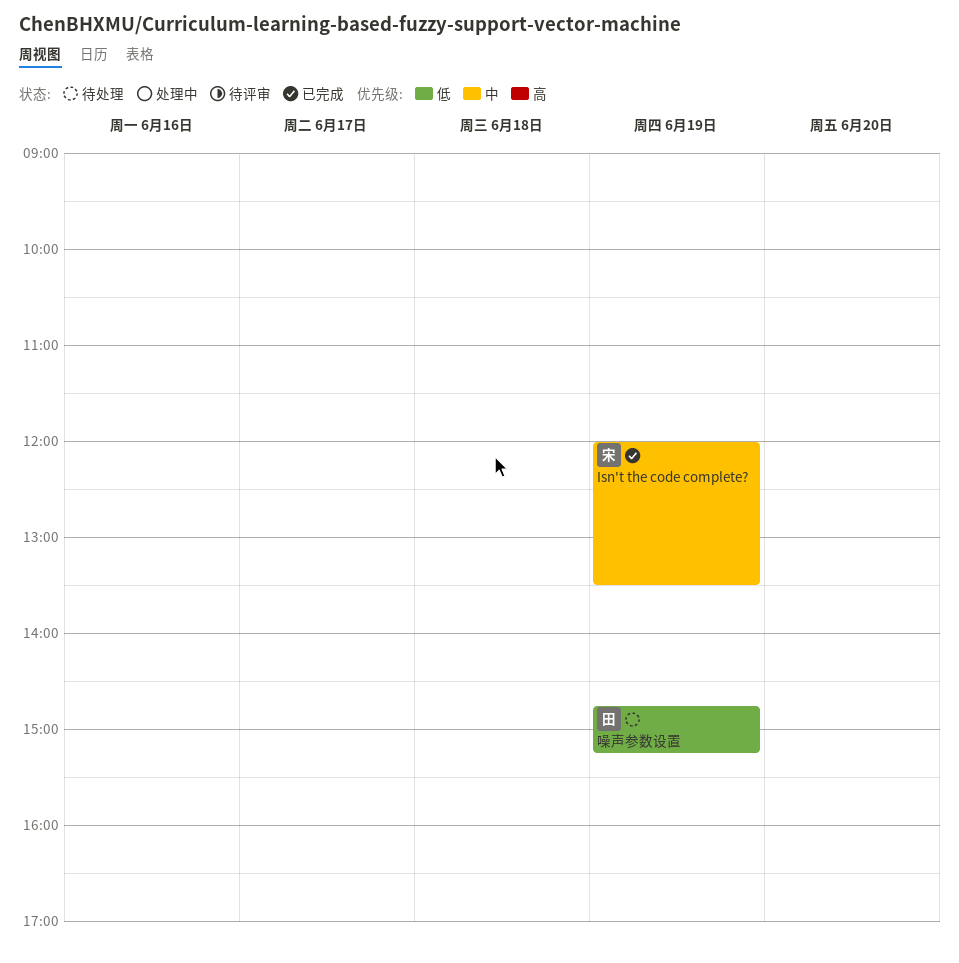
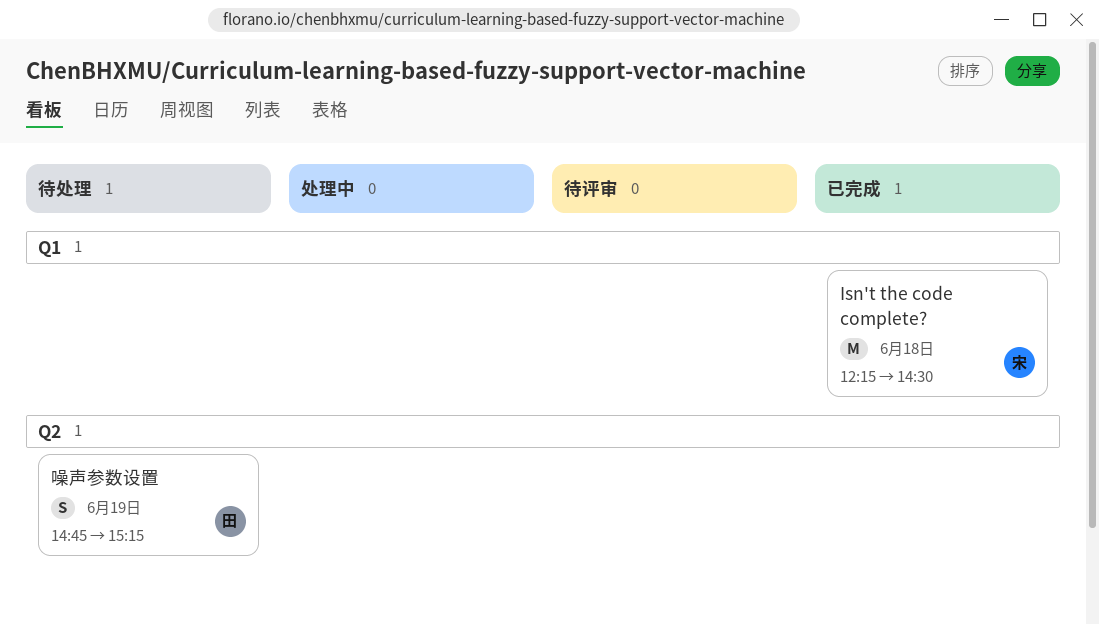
Isn't the code complete?, day: Jun 19 -> Jun 18
Isn't the code complete?, begins: 12:00 -> 12:15
Isn't the code complete?, ends: 13:30 -> 14:30

